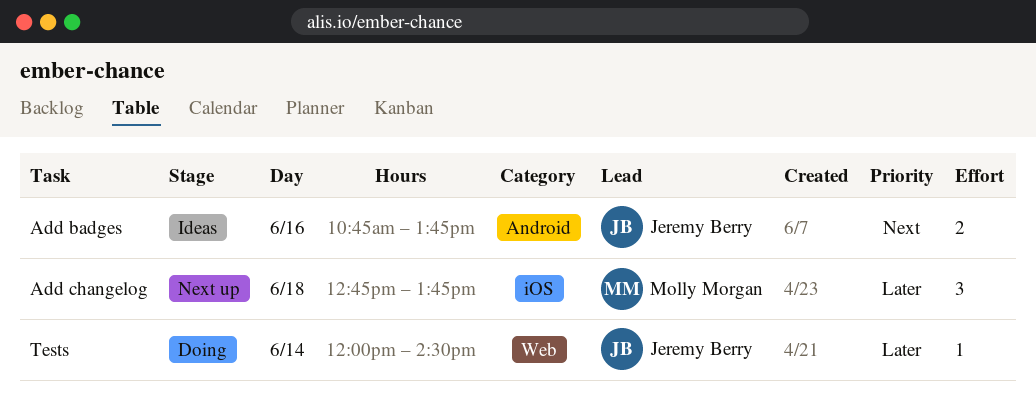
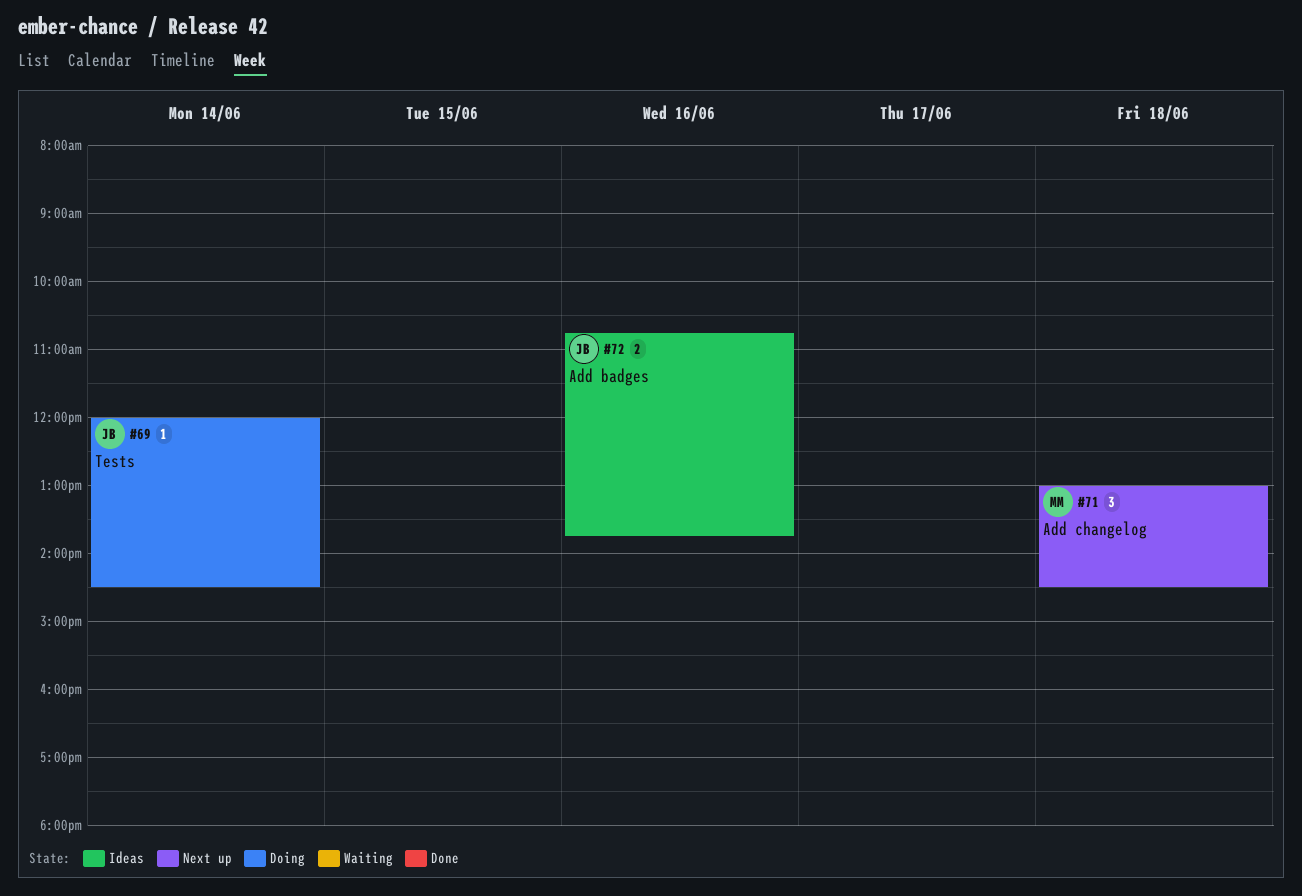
Add changelog, begins: 12:45 -> 13:00
Add changelog, ends: 13:45 -> 14:30

